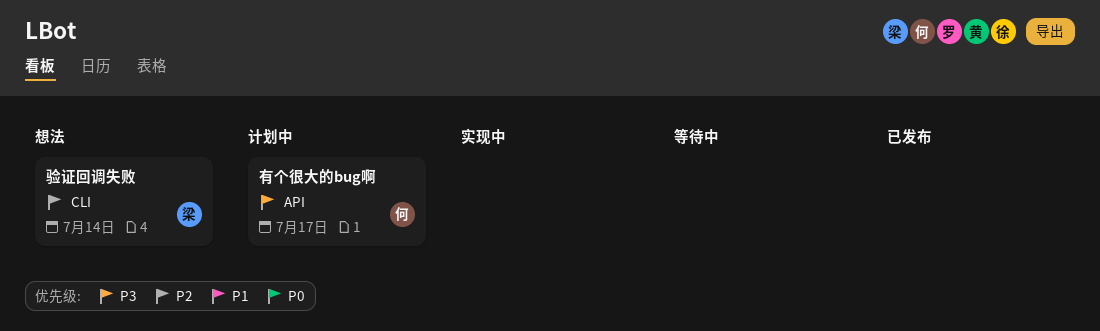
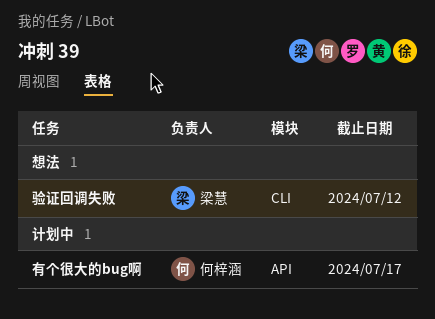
验证回调失败, due: Jul 14 -> Jul 12

